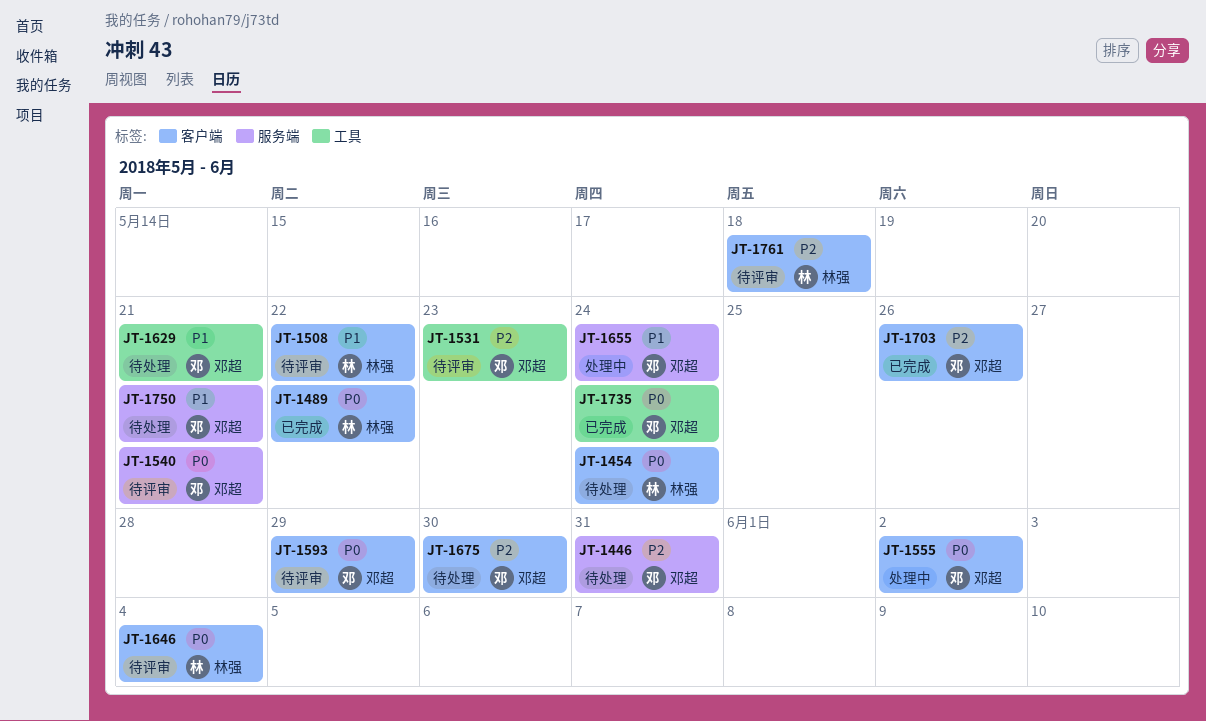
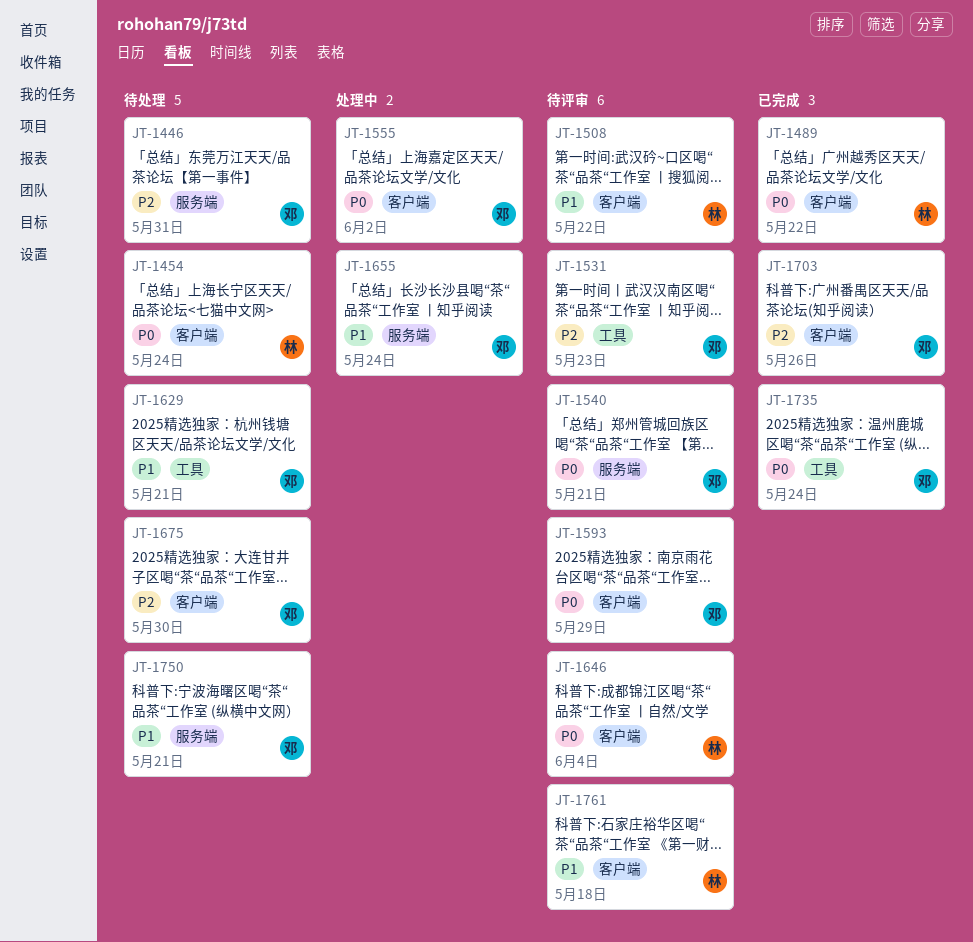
JT-1761, priority: P2 -> P1

